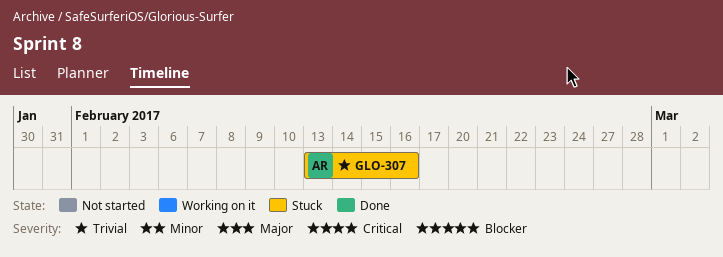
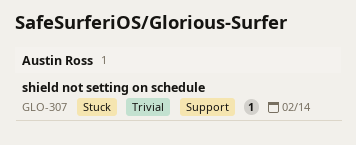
GLO-307, due: Feb 16 -> Feb 14

